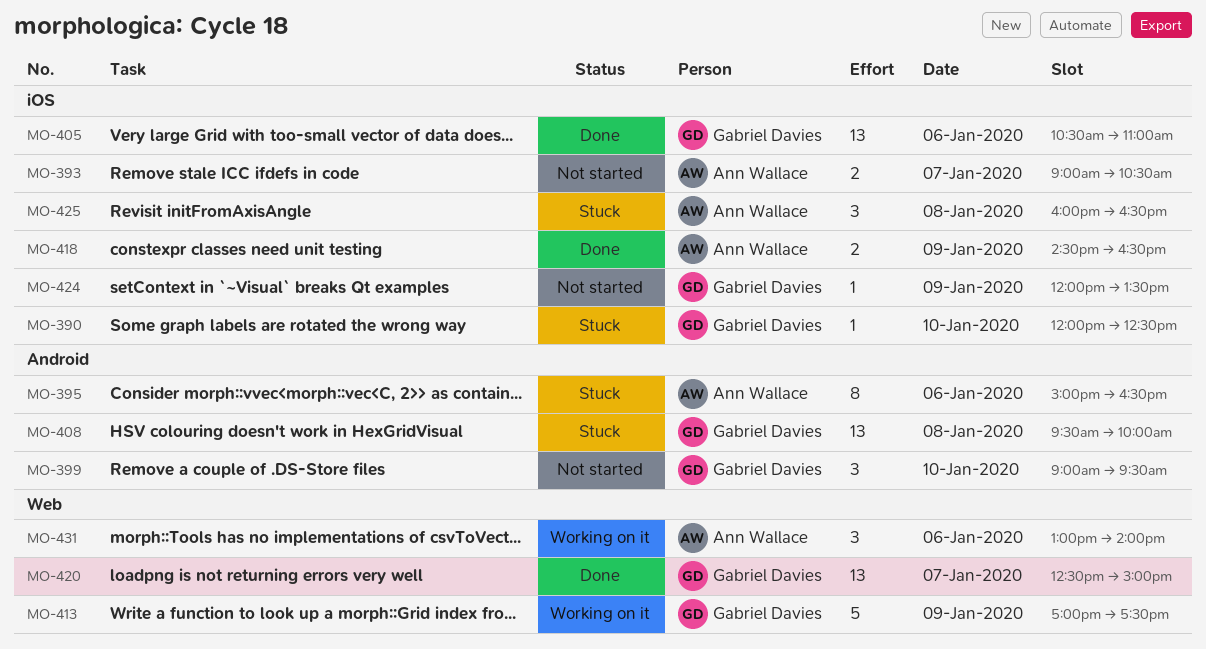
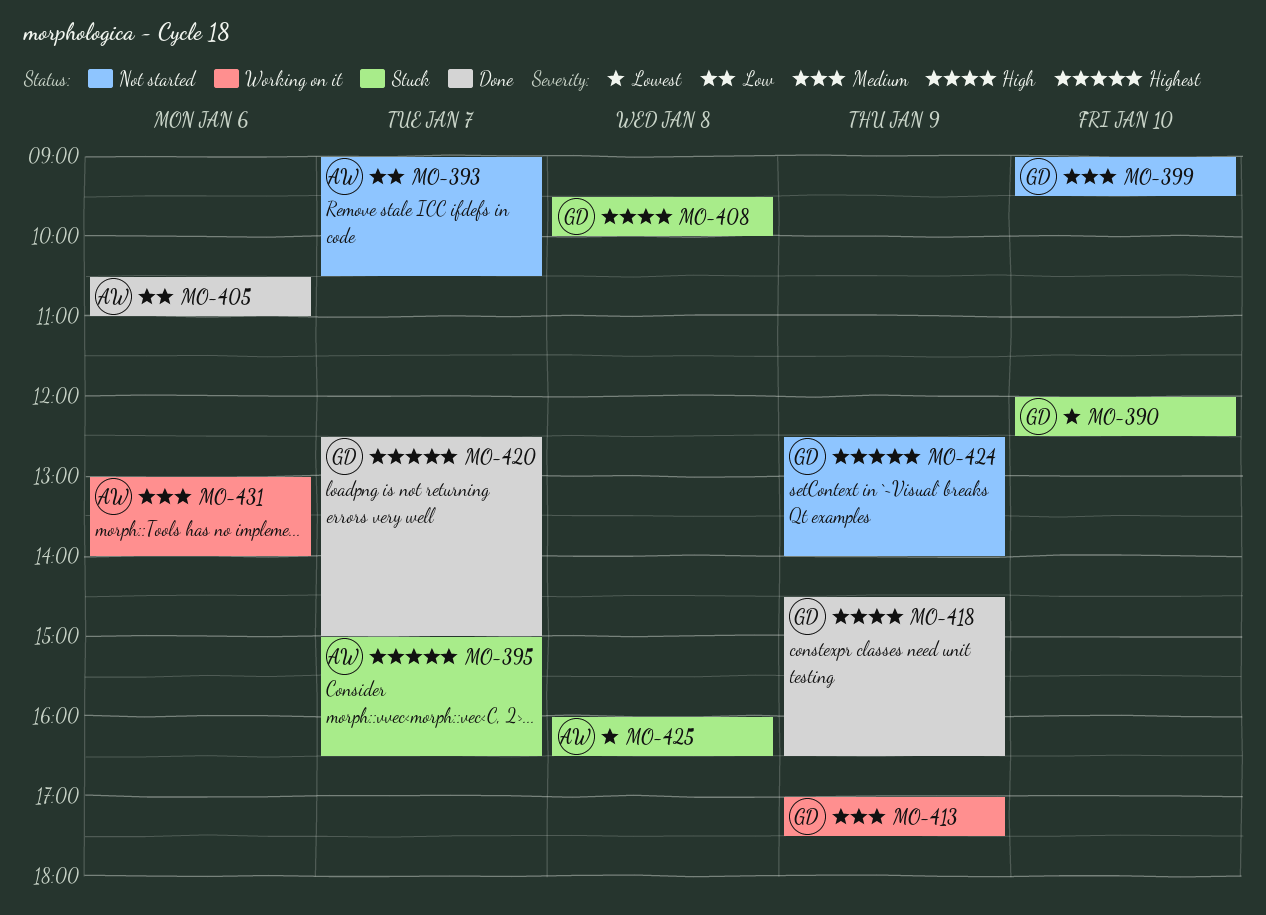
MO-395, day: Jan 6 -> Jan 7
MO-405, owner: Gabriel Davies -> Ann Wallace
MO-418, owner: Ann Wallace -> Gabriel Davies
MO-424, begins: 12:00 -> 12:30
MO-424, ends: 13:30 -> 14:00

